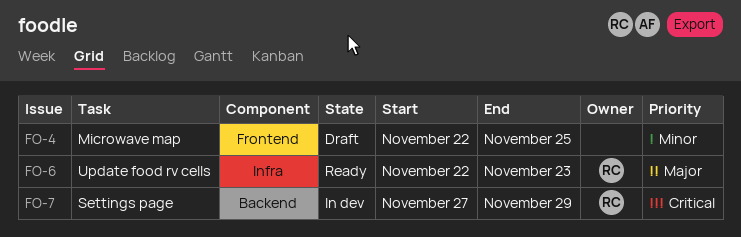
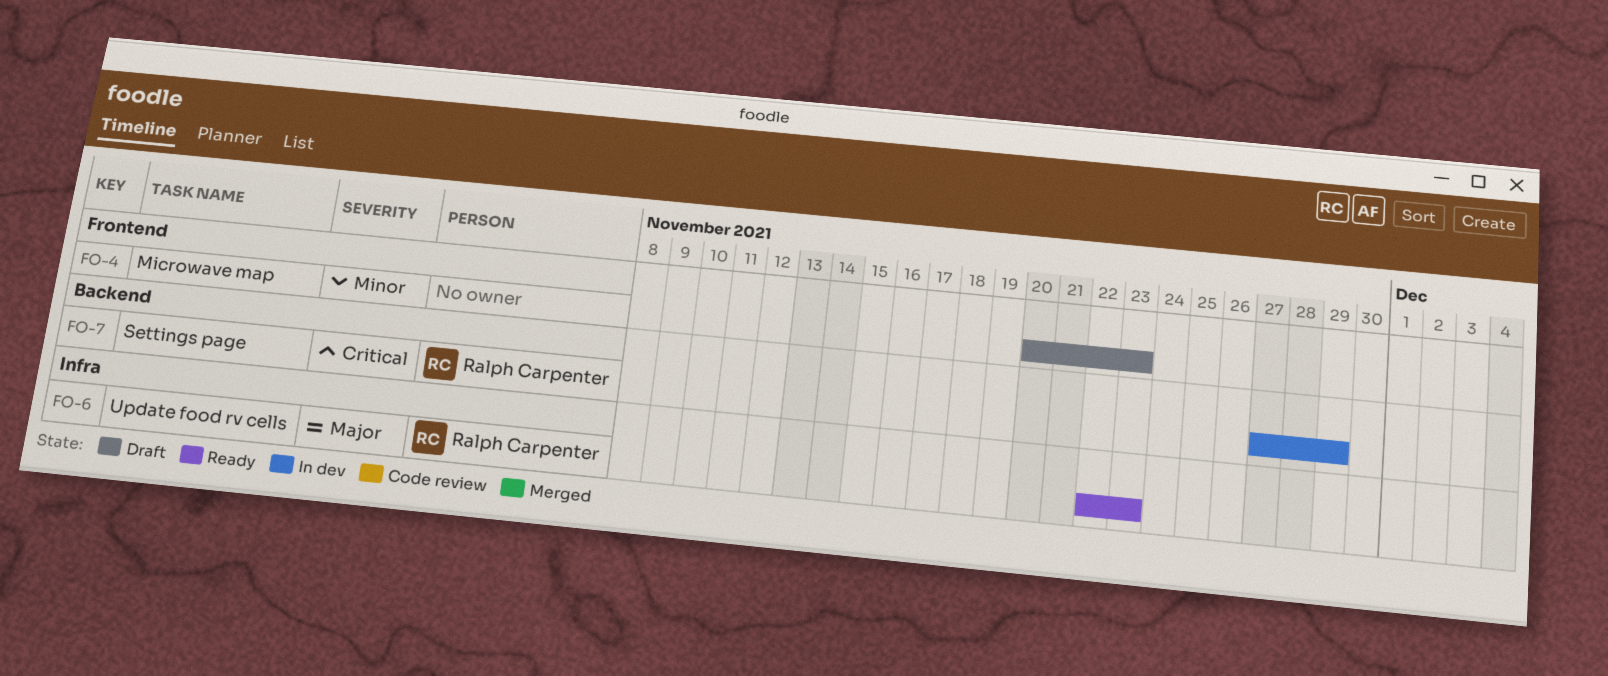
FO-4, start: Nov 22 -> Nov 20
FO-4, due: Nov 25 -> Nov 23

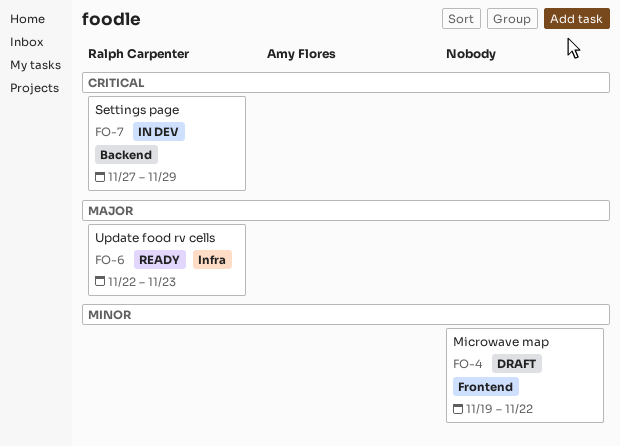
FO-4, start: Nov 20 -> Nov 19
FO-4, due: Nov 23 -> Nov 22

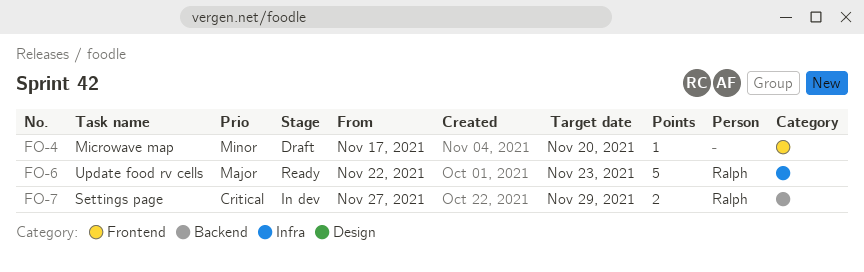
FO-4, start: Nov 19 -> Nov 17
FO-4, due: Nov 22 -> Nov 20

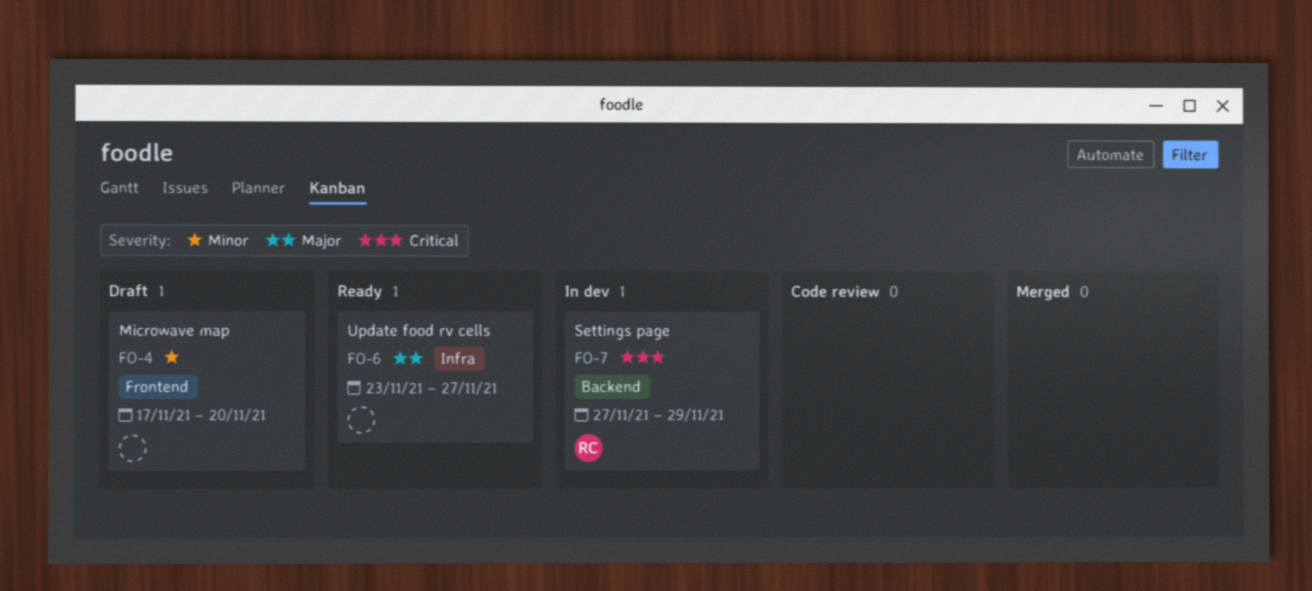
FO-6, owner: Ralph -> none
FO-6, start: Nov 22 -> Nov 23
FO-6, due: Nov 23 -> Nov 27

